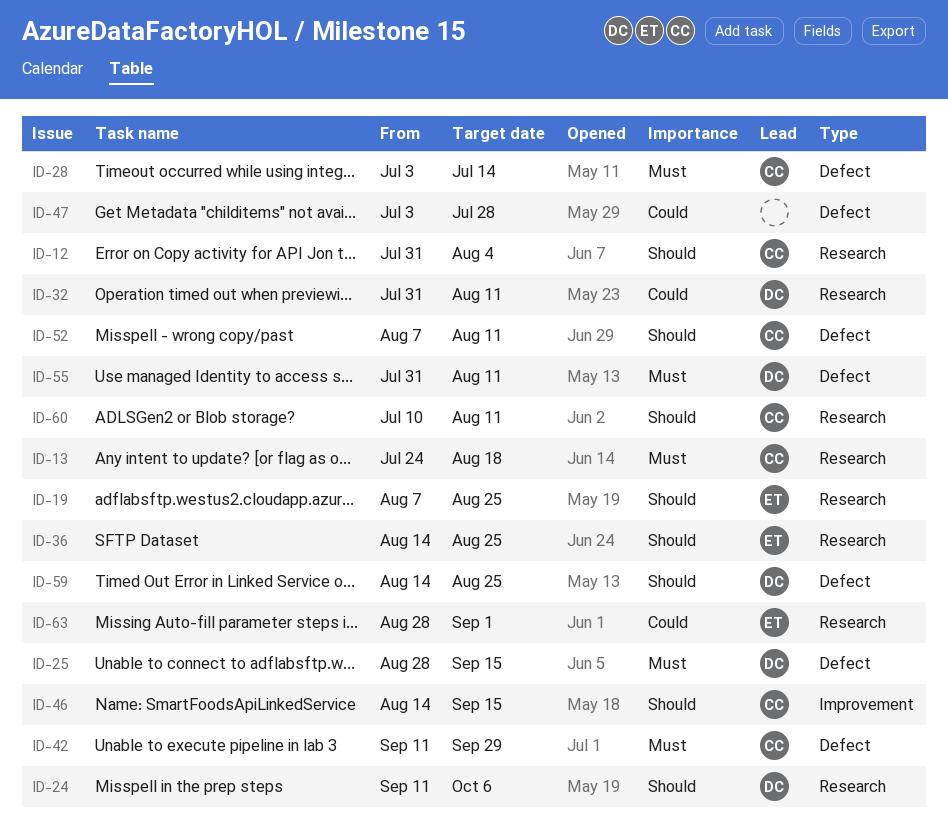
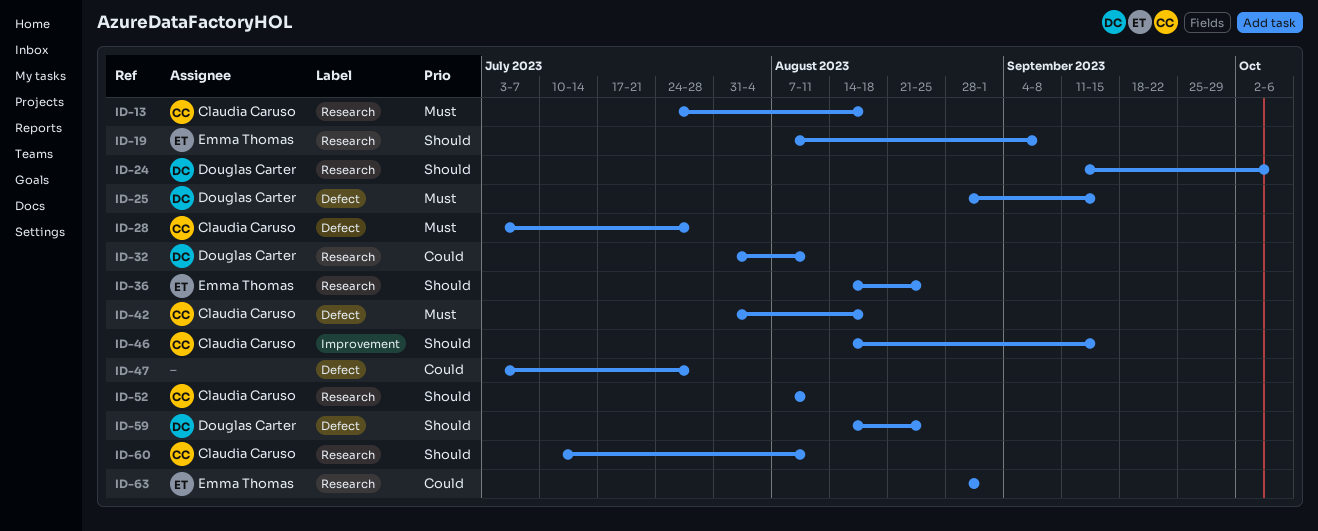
ID-12: present -> none
ID-19, due: Aug 25 -> Sep 8
ID-28, due: Jul 14 -> Jul 28
ID-42, start: Sep 11 -> Jul 31
ID-42, due: Sep 29 -> Aug 18
ID-52, label: Defect -> Research
ID-55: present -> none

